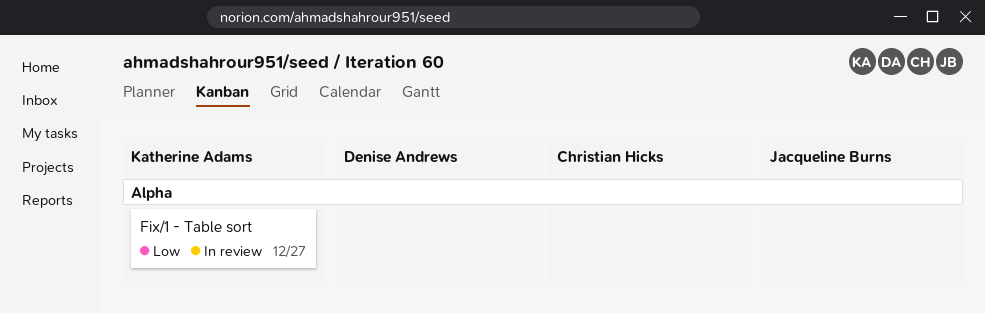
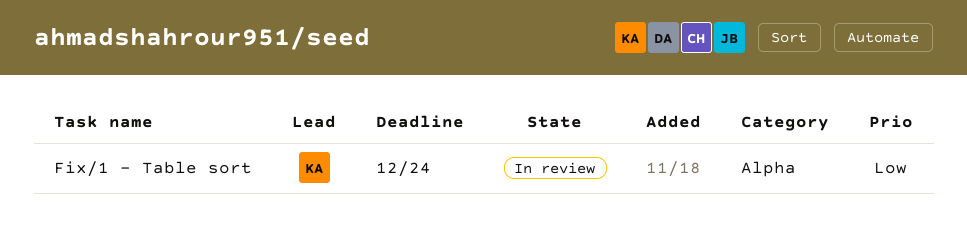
Fix/1 - Table sort, due: Dec 27 -> Dec 24

